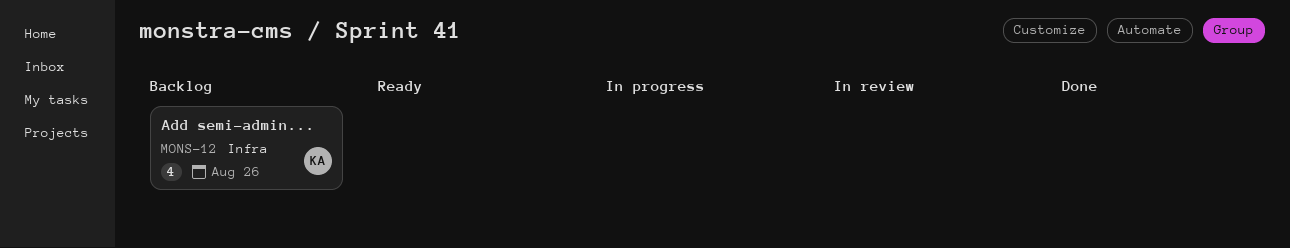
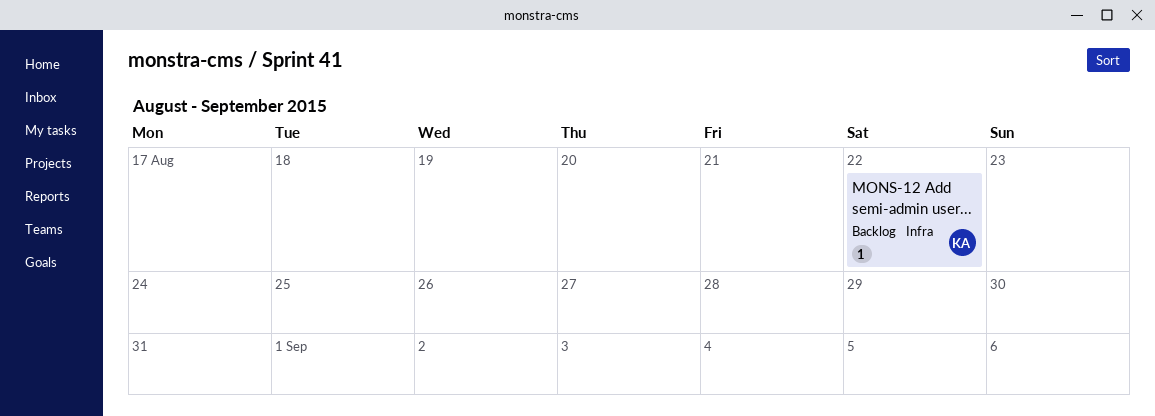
MONS-12, estimate: 4 -> 1
MONS-12, due: Aug 26 -> Aug 22

